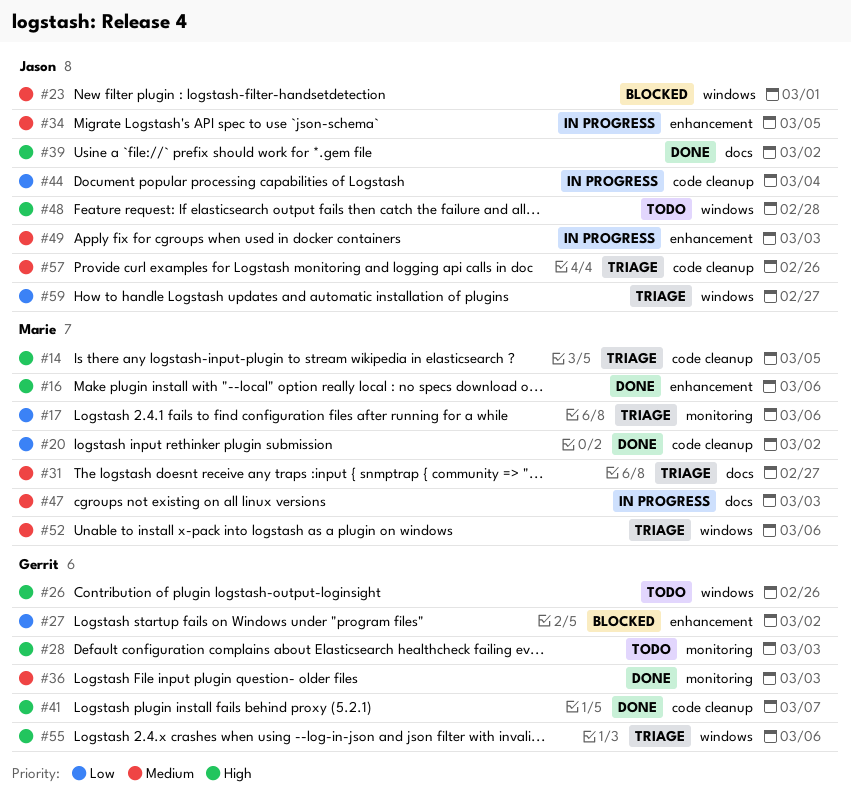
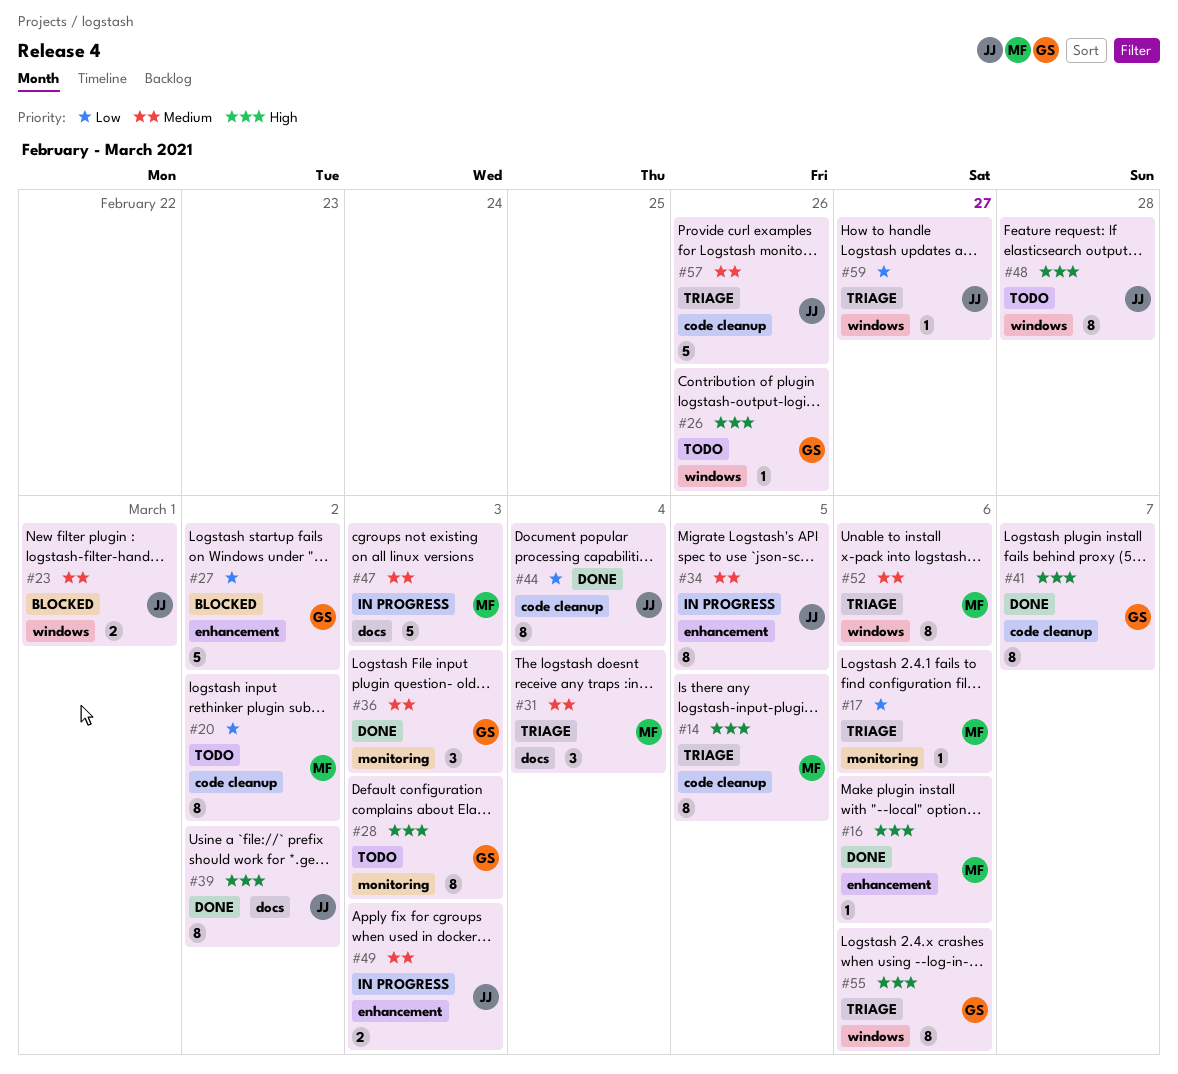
#20, status: Done -> Todo
#31, due: Feb 27 -> Mar 4
#44, status: In progress -> Done

